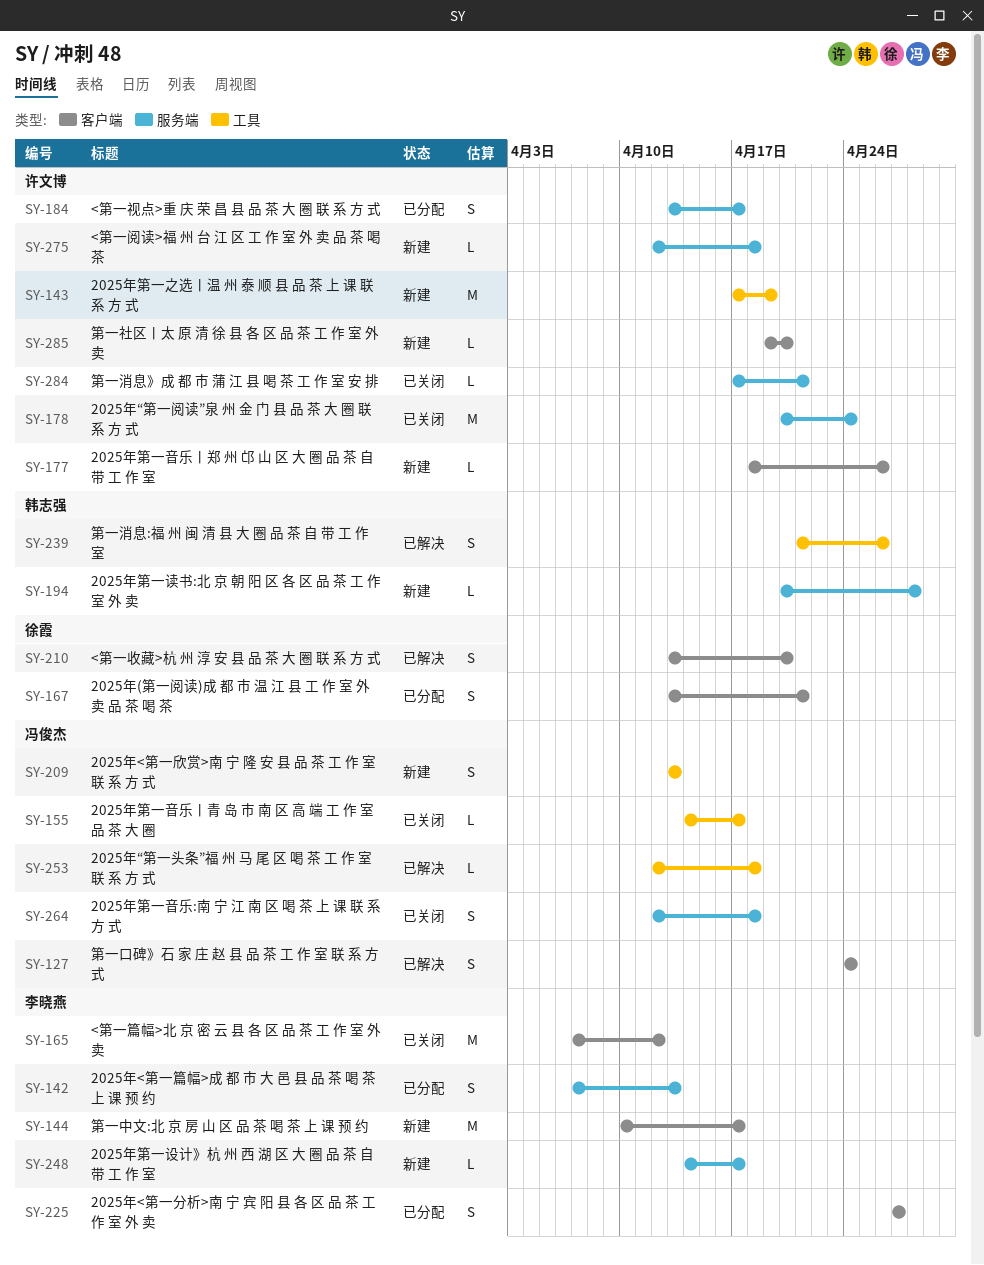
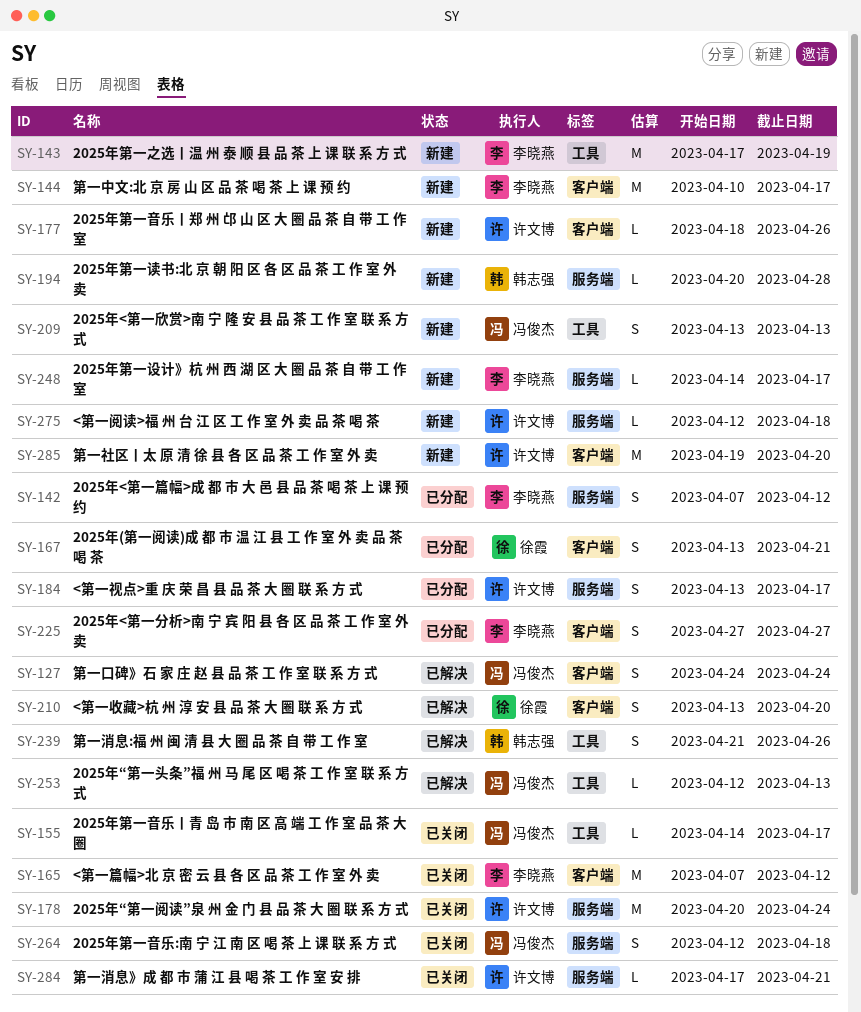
SY-142, due: Apr 13 -> Apr 12
SY-143, owner: 许文博 -> 李晓燕
SY-253, due: Apr 18 -> Apr 13
SY-285, estimate: L -> M

